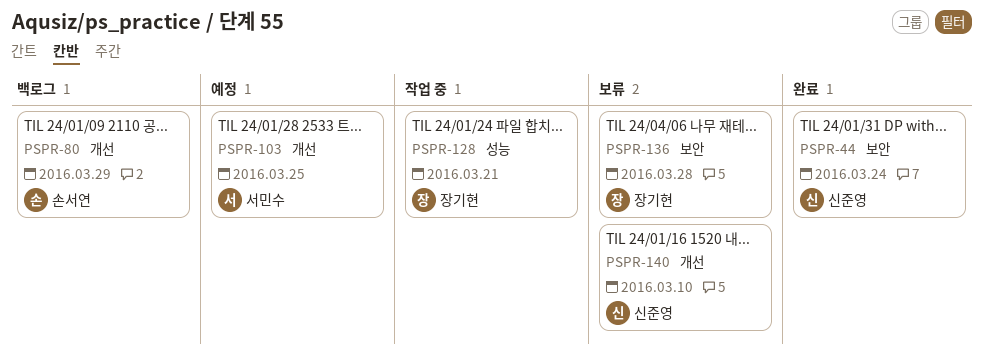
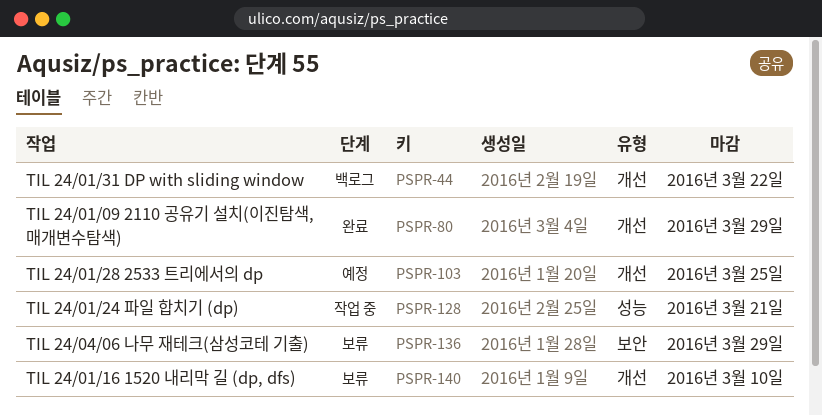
PSPR-44, status: 완료 -> 백로그
PSPR-44, label: 보안 -> 개선
PSPR-44, due: Mar 24 -> Mar 22
PSPR-80, status: 백로그 -> 완료
PSPR-136, due: Mar 28 -> Mar 29

